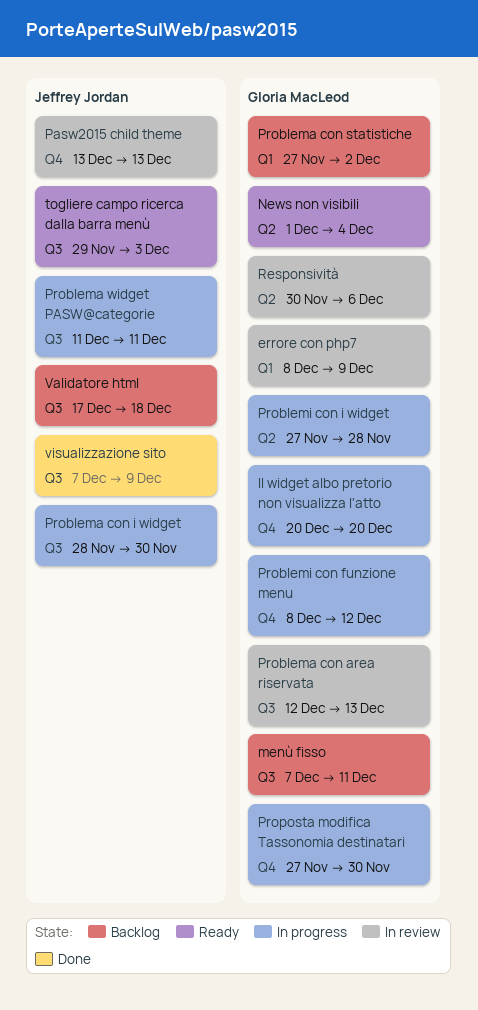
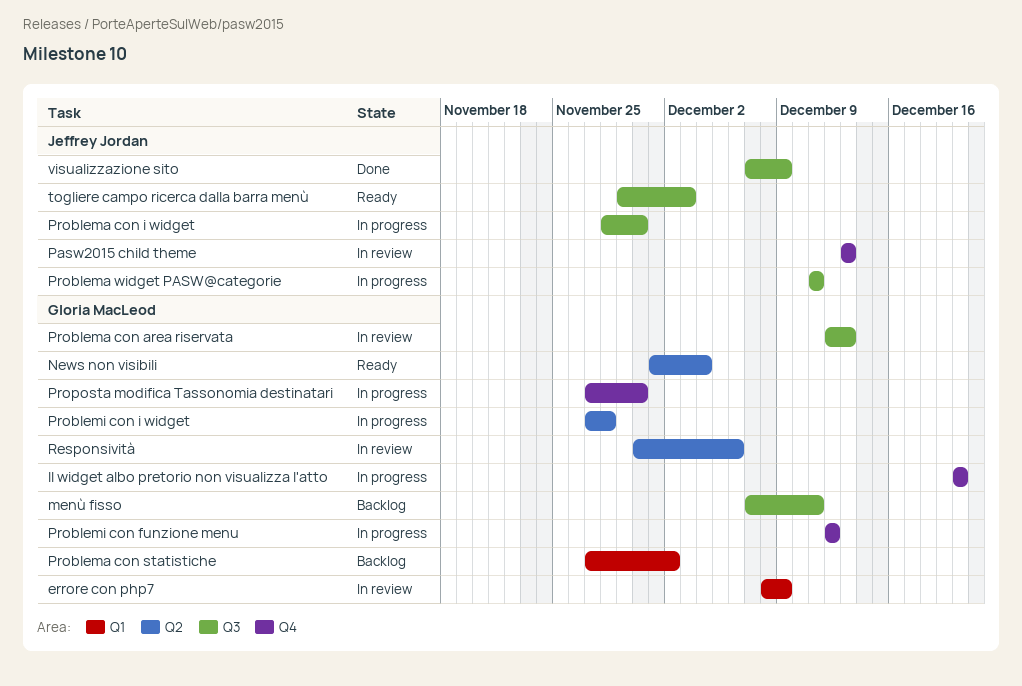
Problemi con funzione menu, start: Dec 8 -> Dec 12
Validatore html: present -> none

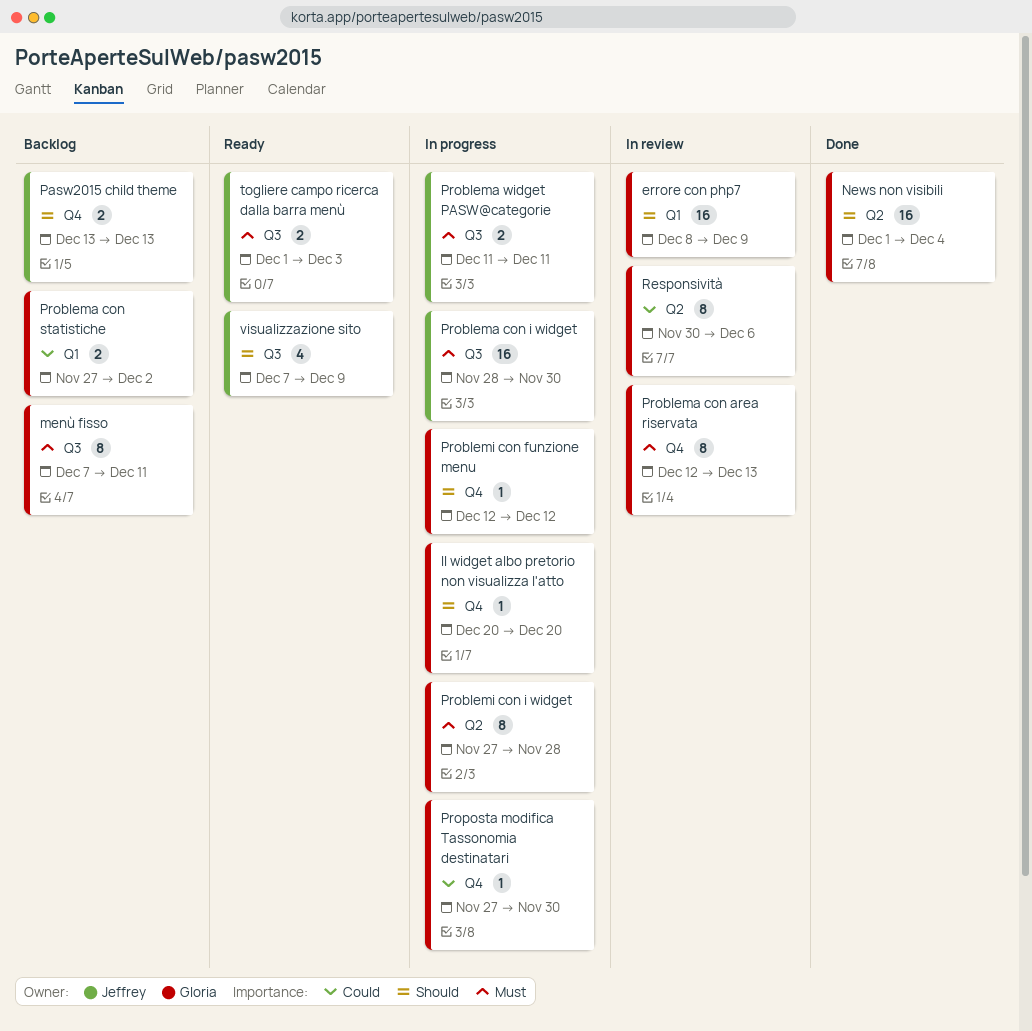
News non visibili, status: Ready -> Done
Pasw2015 child theme, status: In review -> Backlog
Problema con area riservata, label: Q3 -> Q4
togliere campo ricerca dalla barra menù, start: Nov 29 -> Dec 1
visualizzazione sito, status: Done -> Ready

